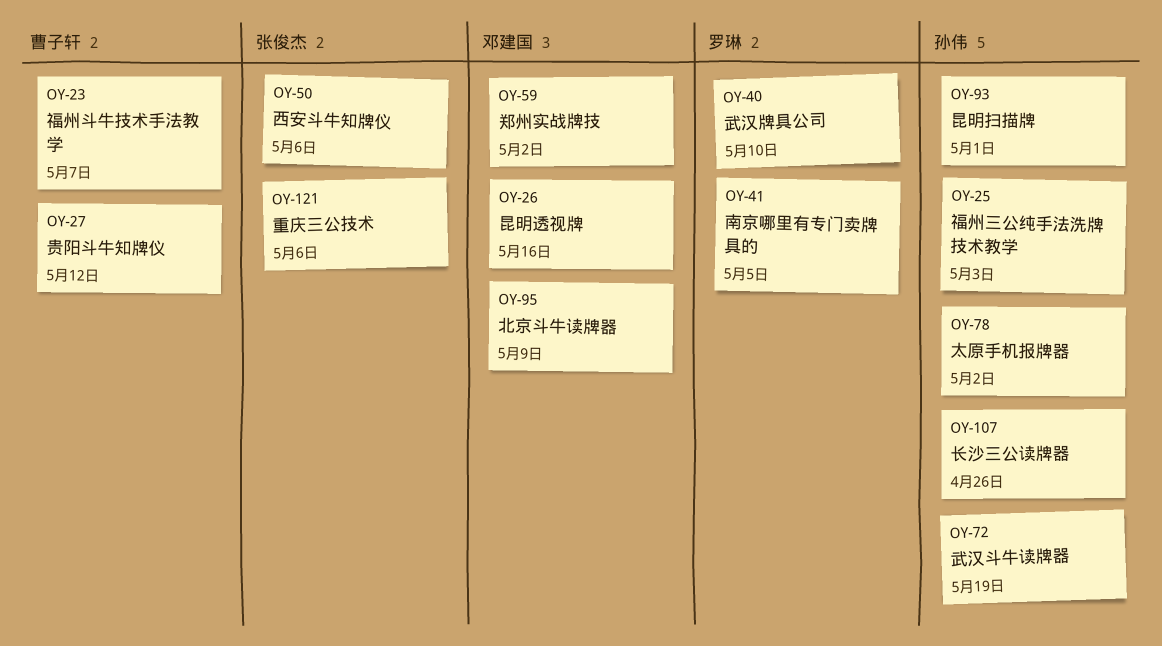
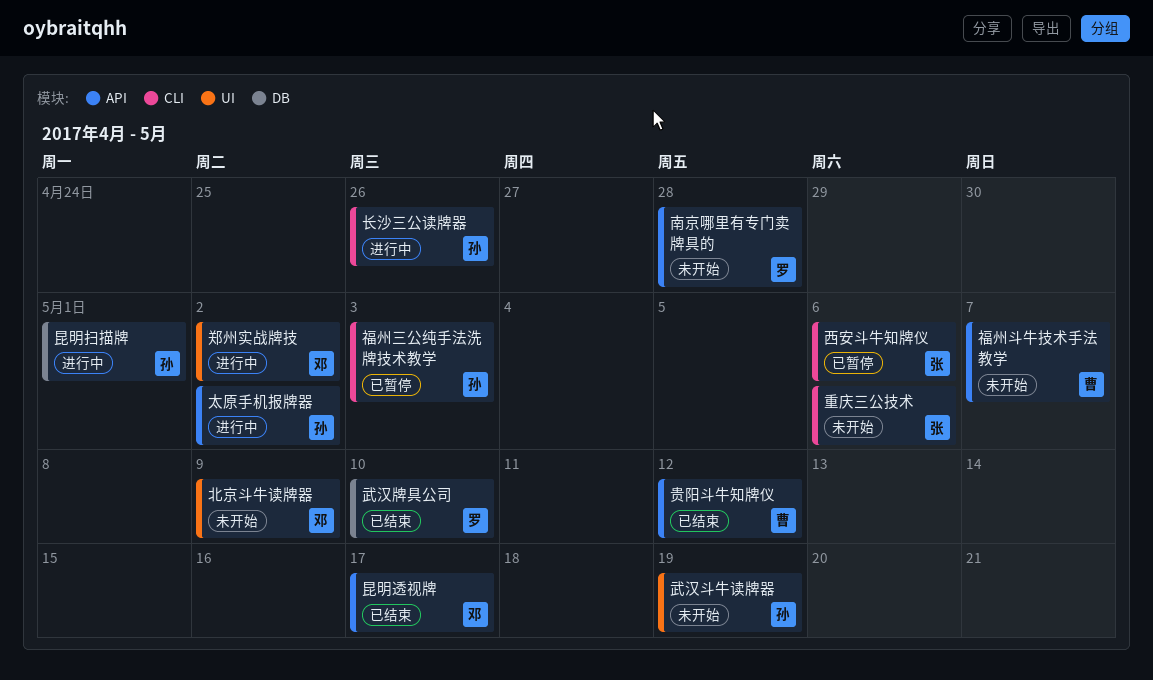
南京哪里有专门卖牌具的, due: May 5 -> Apr 28
昆明透视牌, due: May 16 -> May 17

